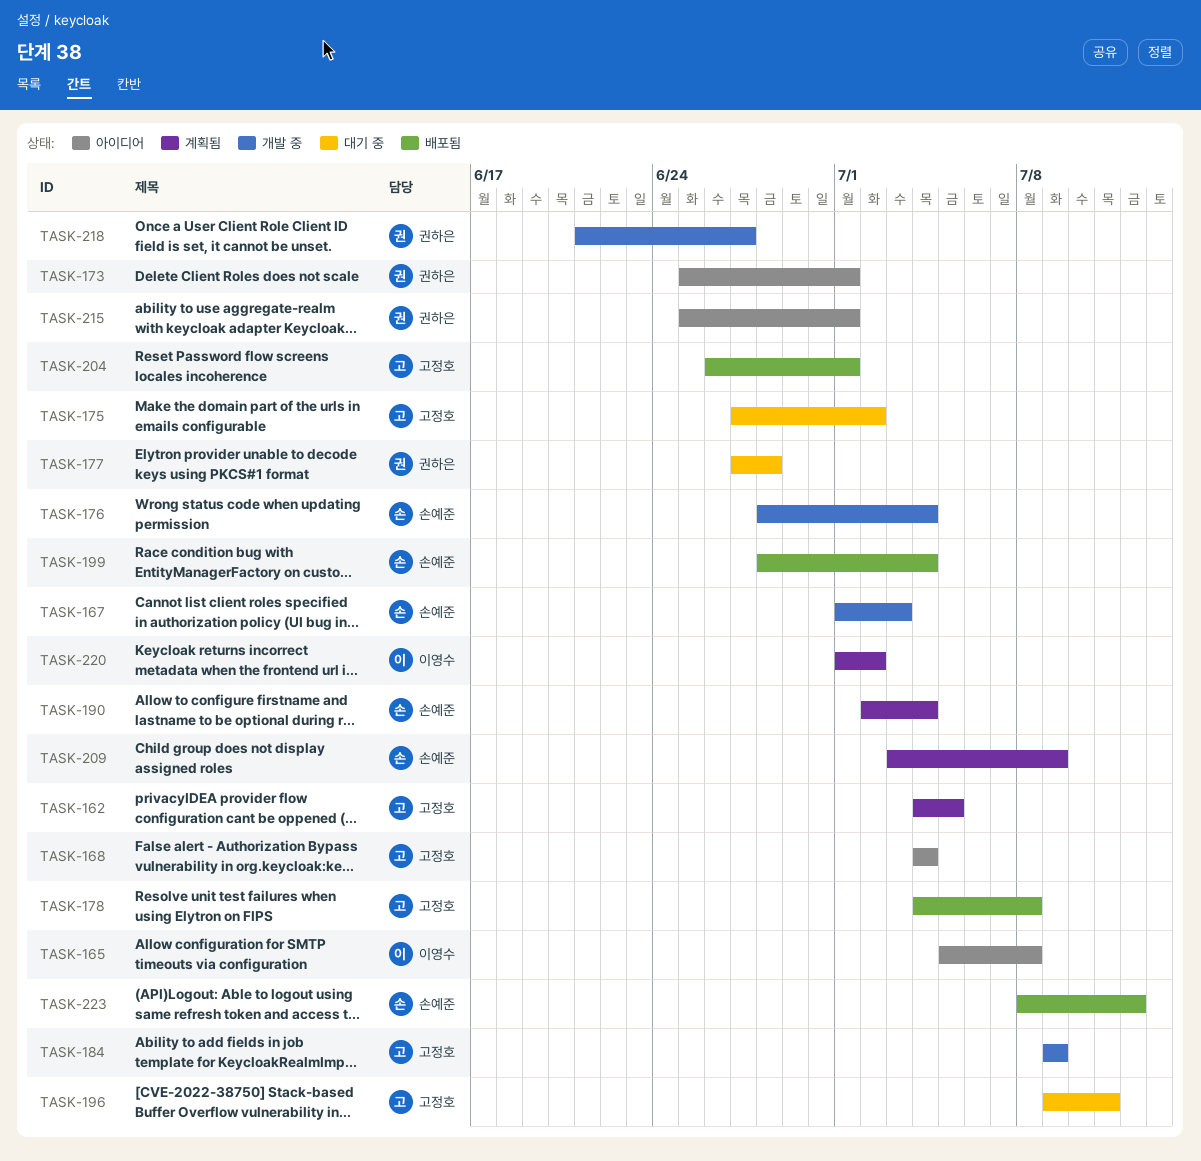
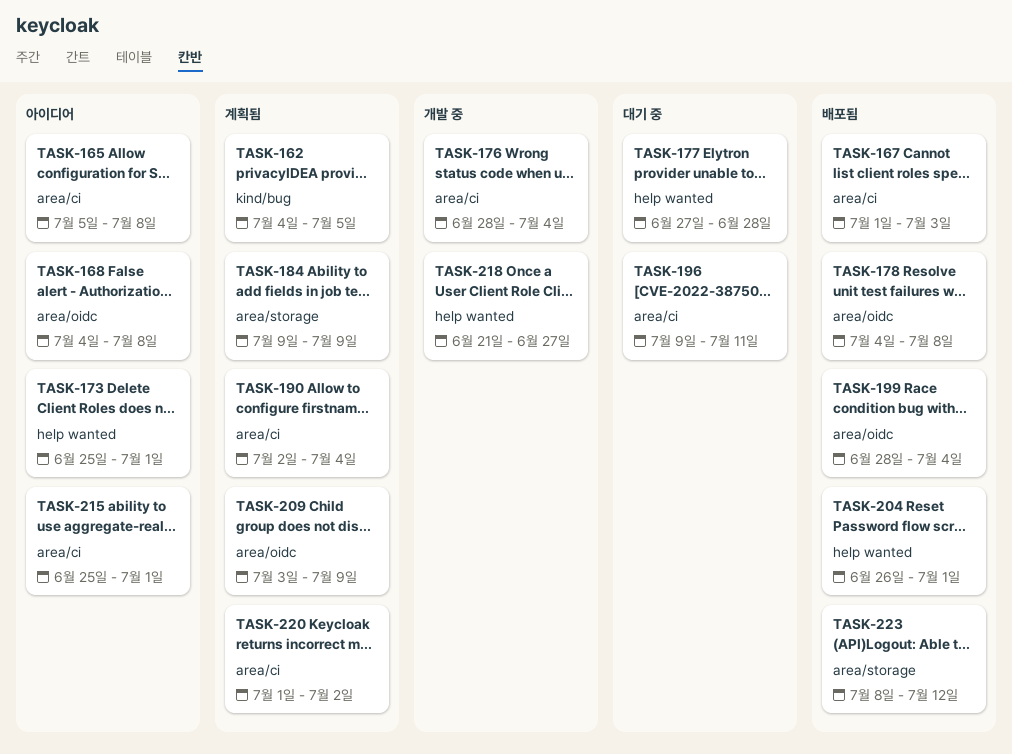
TASK-167, status: 개발 중 -> 배포됨
TASK-168, due: Jul 4 -> Jul 8
TASK-175: present -> none
TASK-184, status: 개발 중 -> 계획됨

